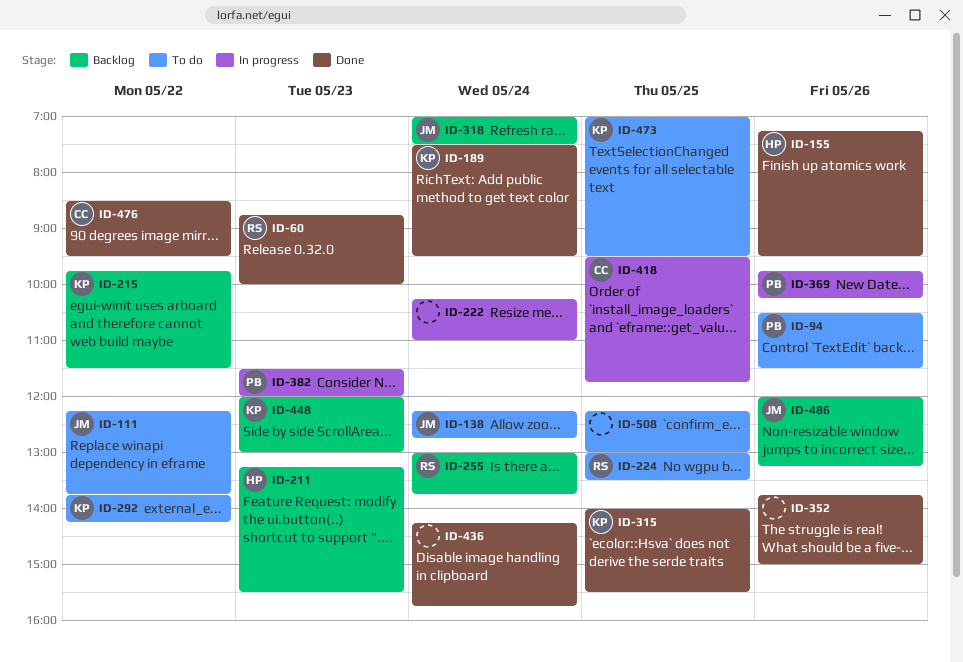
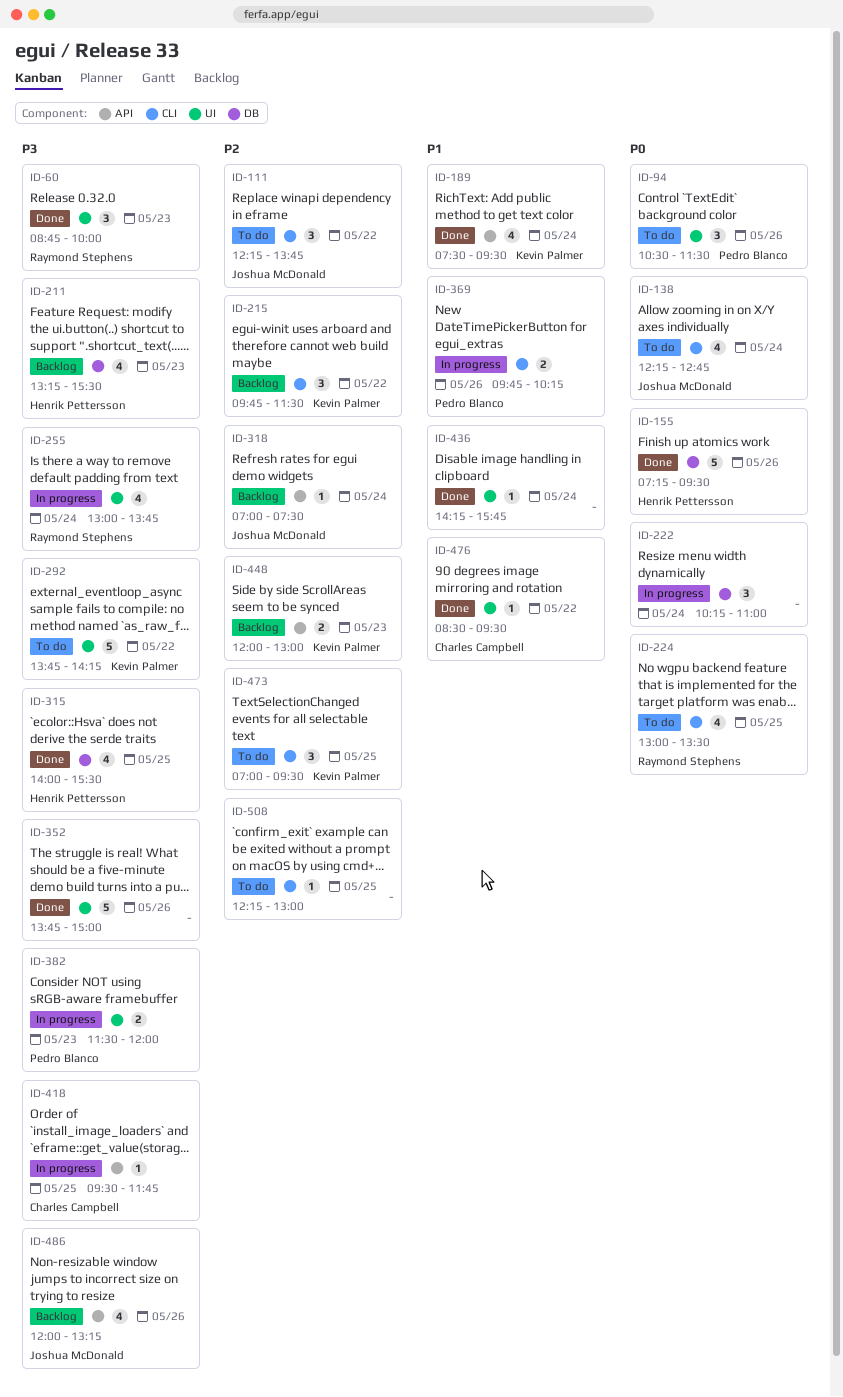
ID-255, status: Backlog -> In progress
ID-315, owner: Kevin Palmer -> Henrik Pettersson

